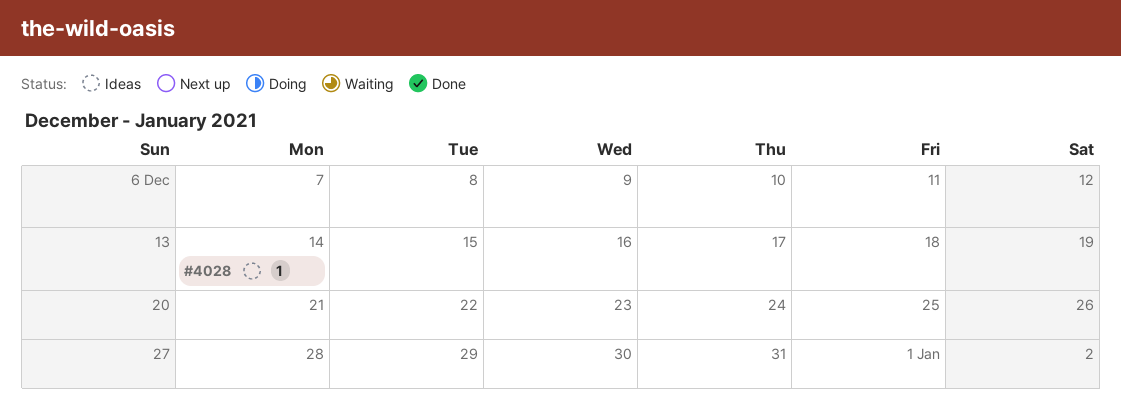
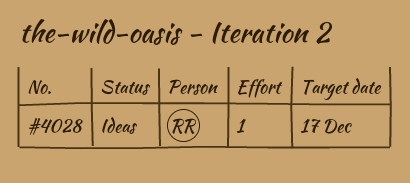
#4028, due: Dec 14 -> Dec 17

